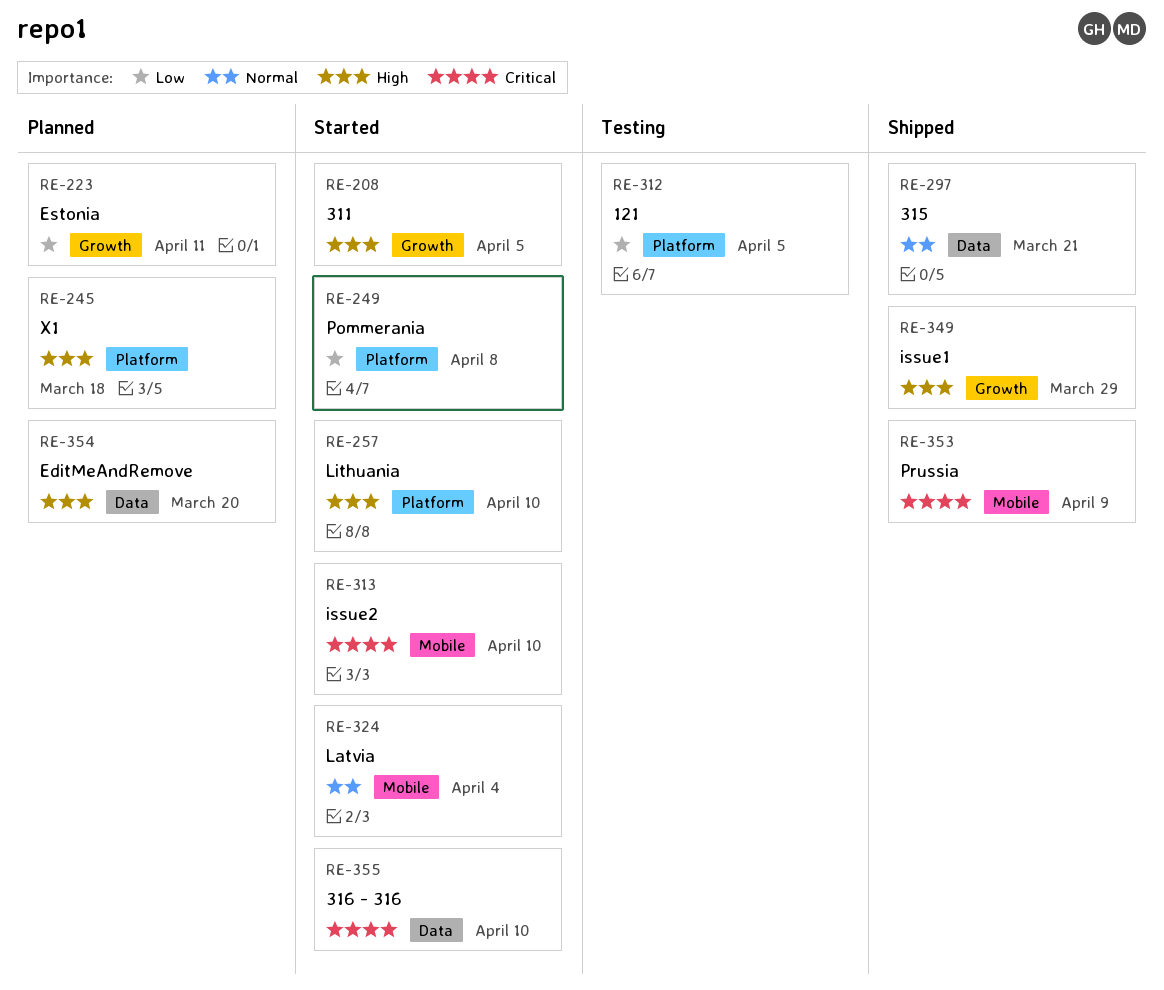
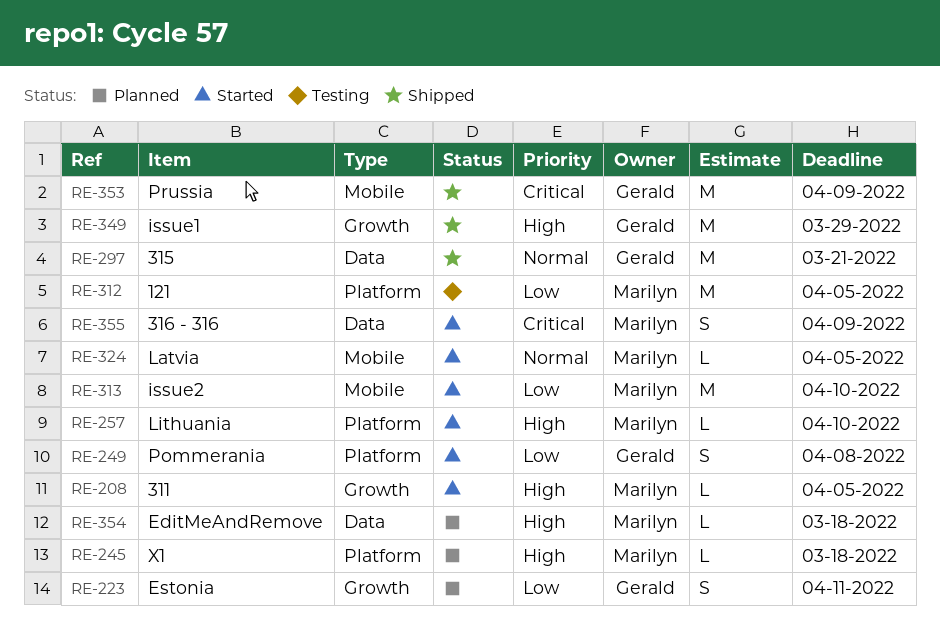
RE-313, priority: Critical -> Low
RE-324, due: Apr 4 -> Apr 5
RE-354, due: Mar 20 -> Mar 18
RE-355, due: Apr 10 -> Apr 9

